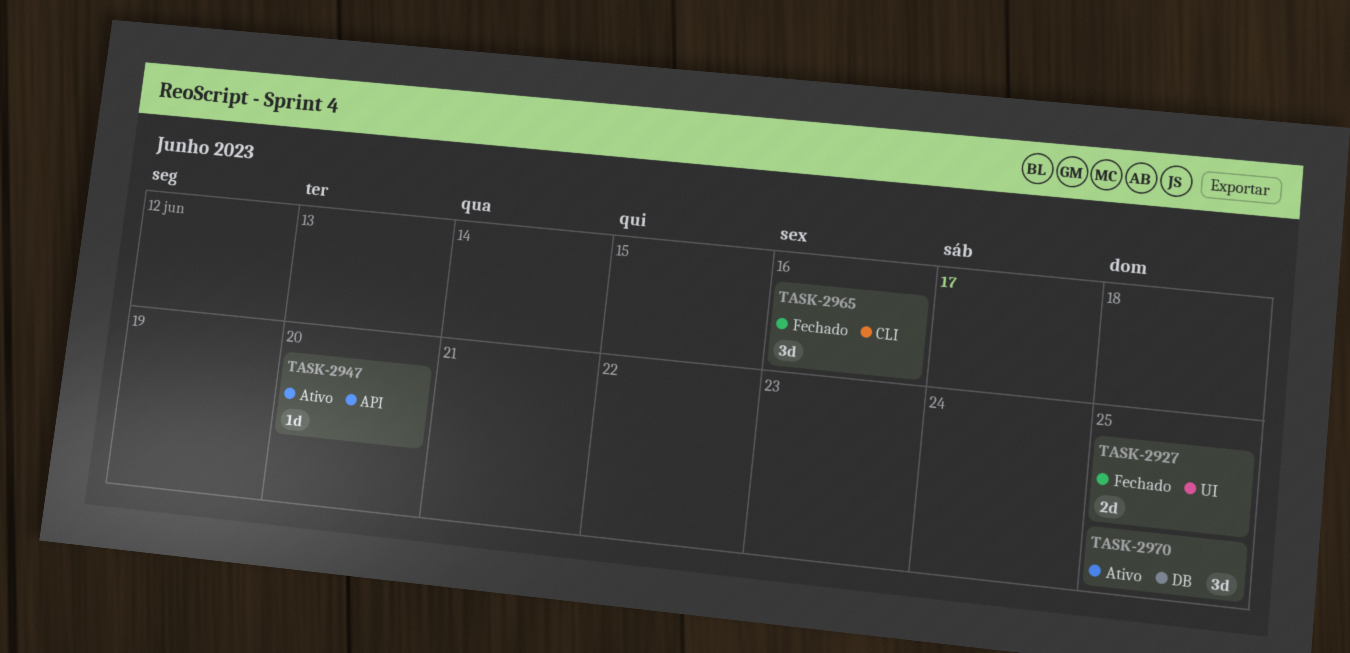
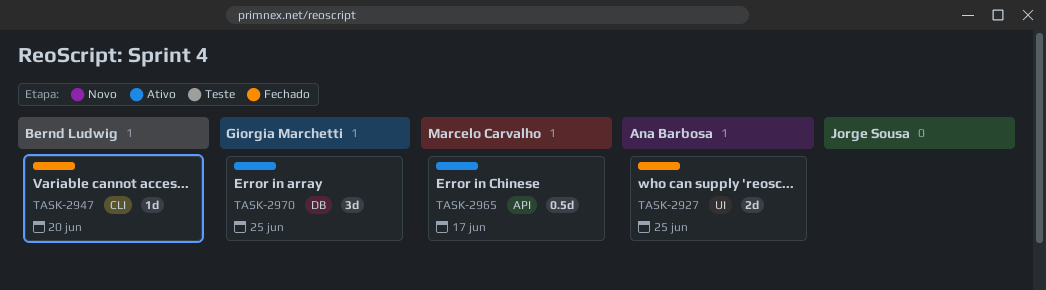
TASK-2947, status: Ativo -> Fechado
TASK-2947, label: API -> CLI
TASK-2965, status: Fechado -> Ativo
TASK-2965, label: CLI -> API
TASK-2965, estimate: 3d -> 0.5d
TASK-2965, due: Jun 16 -> Jun 17

